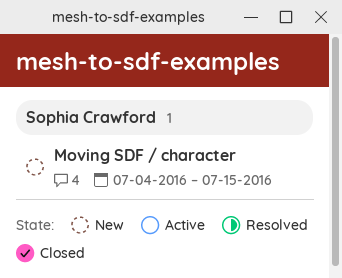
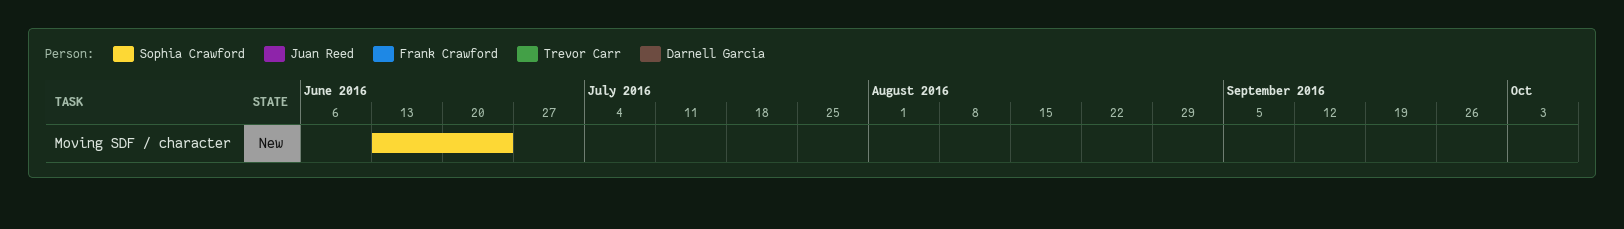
Moving SDF / character, start: Jul 4 -> Jun 13
Moving SDF / character, due: Jul 15 -> Jun 24

